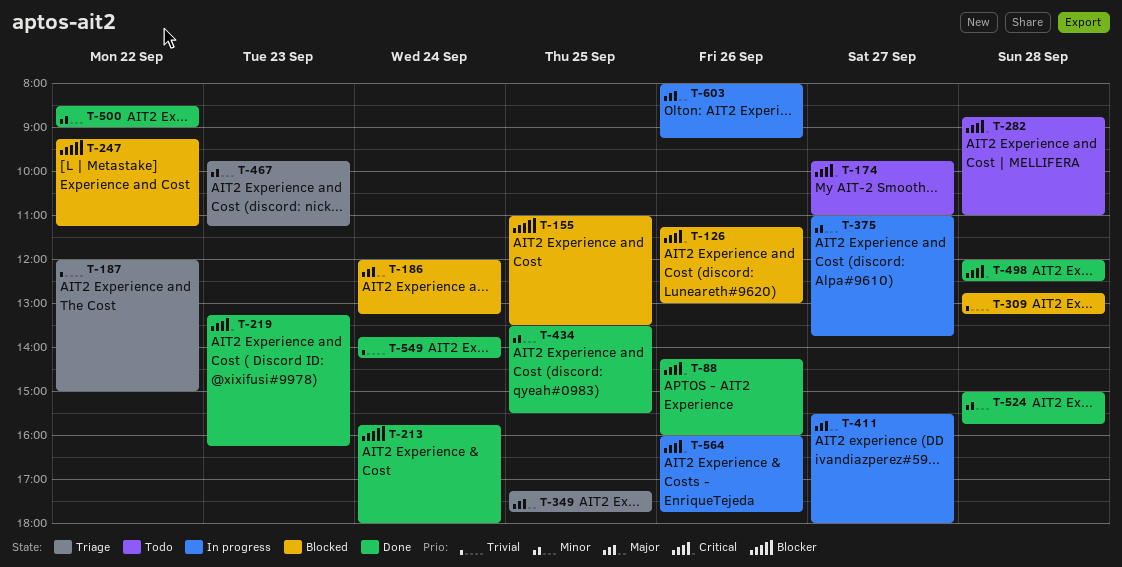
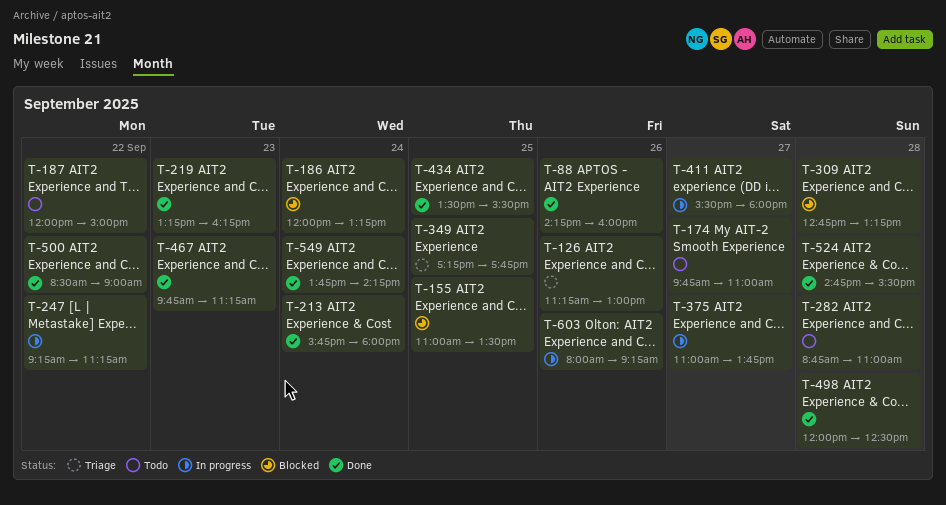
T-126, status: Blocked -> Triage
T-187, status: Triage -> Todo
T-247, status: Blocked -> In progress
T-467, status: Triage -> Done
T-524, begins: 15:00 -> 14:45
T-524, ends: 15:45 -> 15:30
T-564: present -> none

